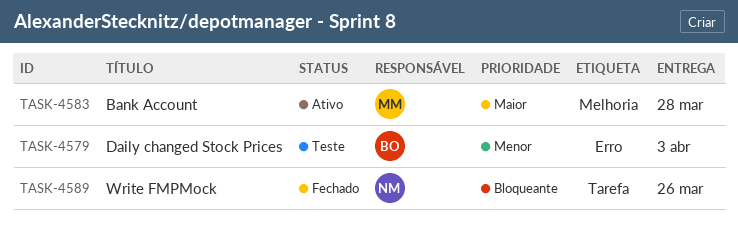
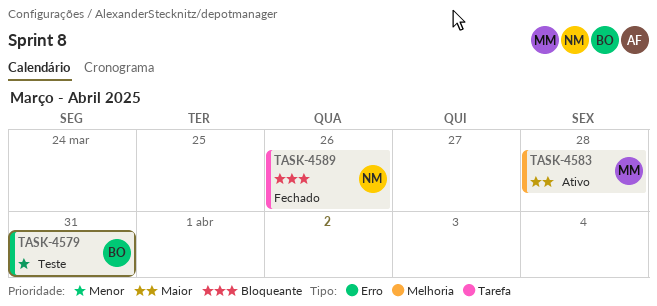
TASK-4579, due: Apr 3 -> Mar 31

